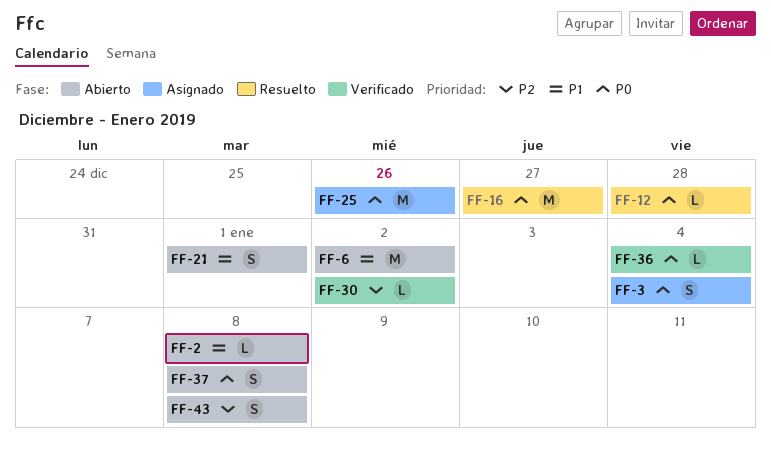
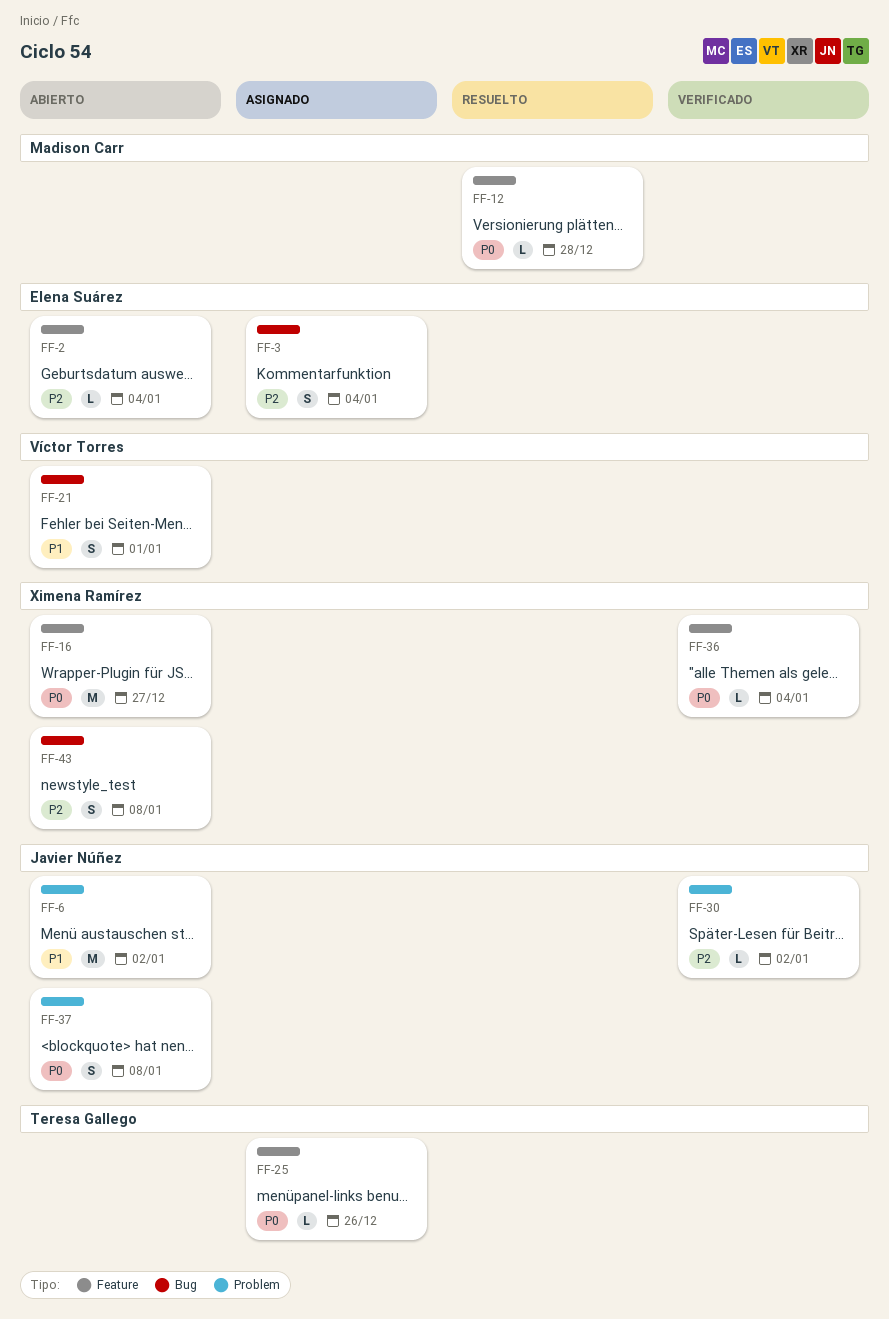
FF-2, priority: P1 -> P2
FF-2, due: Jan 8 -> Jan 4
FF-3, priority: P0 -> P2
FF-16, status: Resuelto -> Abierto
FF-25, estimate: M -> L

